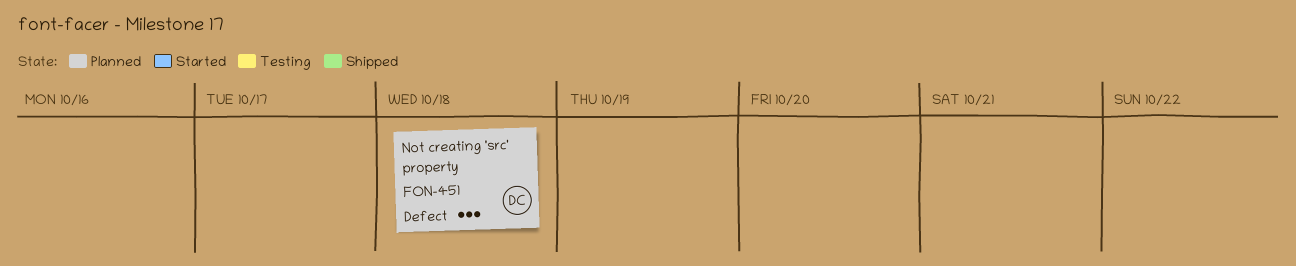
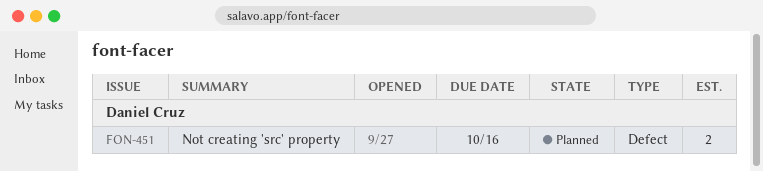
FON-451, estimate: 3 -> 2
FON-451, due: Oct 18 -> Oct 16

